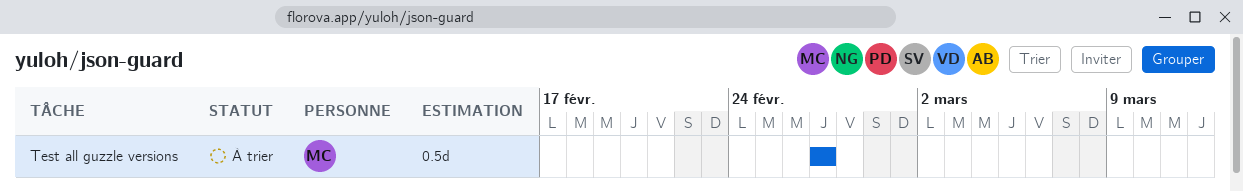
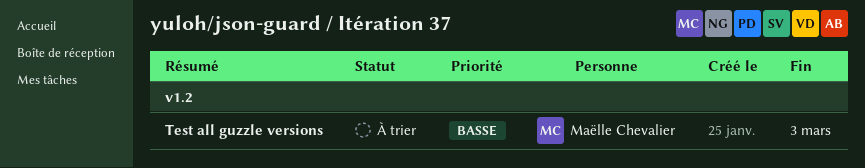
Test all guzzle versions, due: Feb 27 -> Mar 3

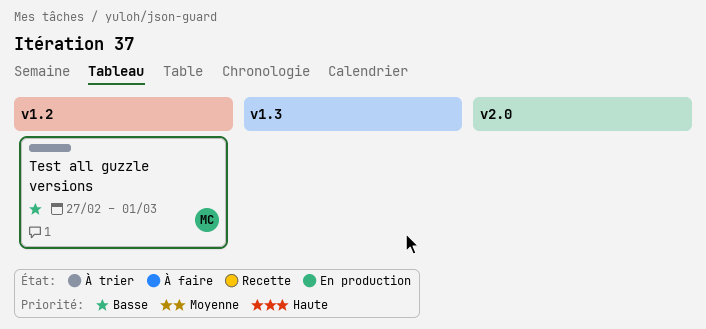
Test all guzzle versions, due: Mar 3 -> Mar 1

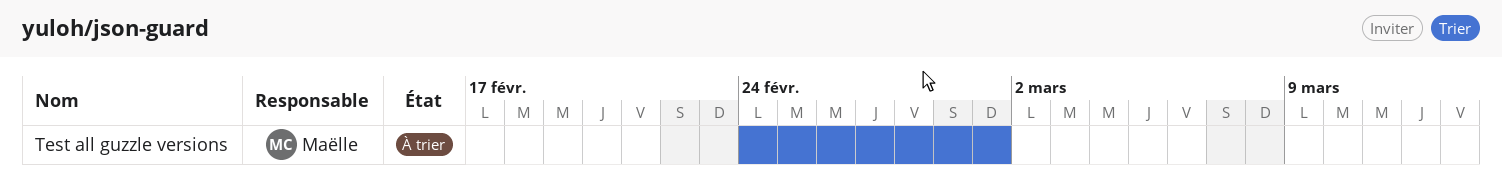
Test all guzzle versions, start: Feb 27 -> Feb 24

